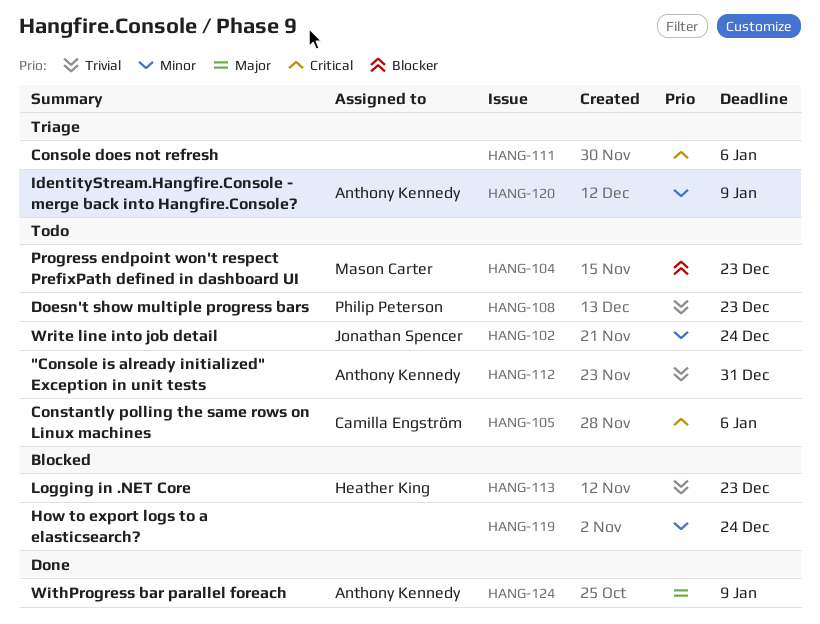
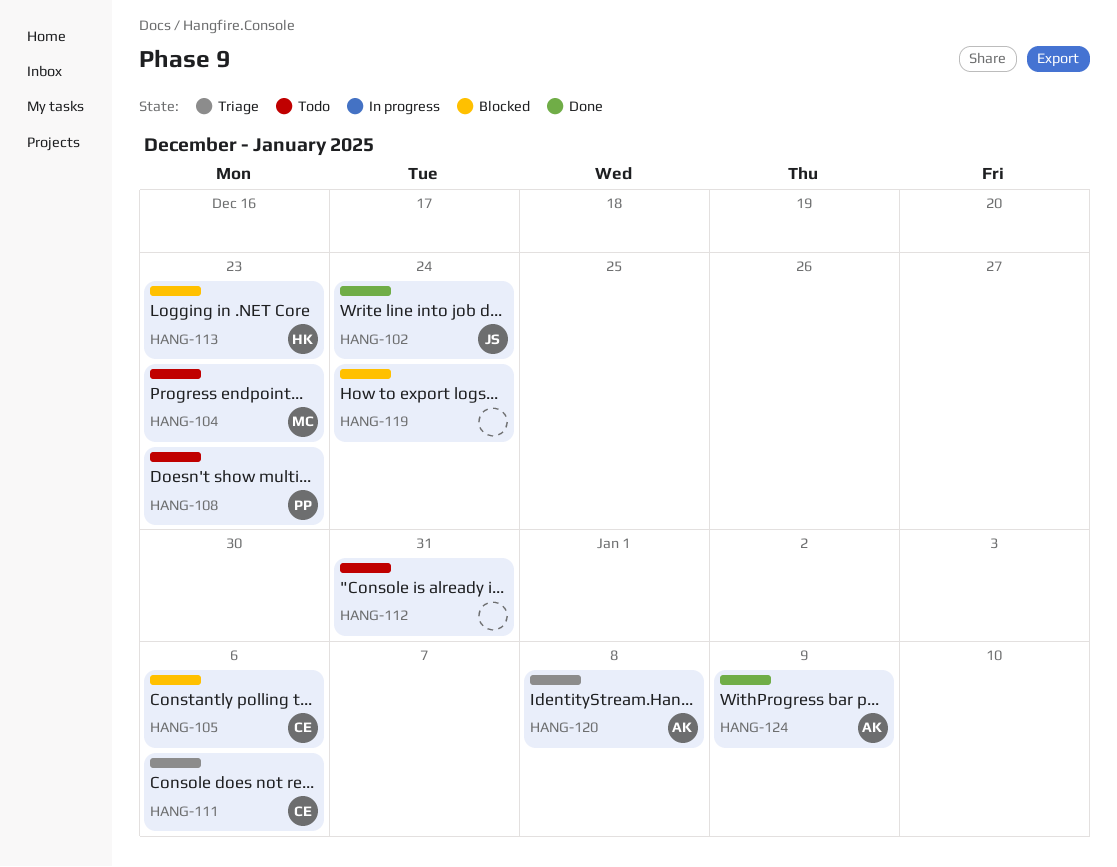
HANG-102, status: Todo -> Done
HANG-105, status: Todo -> Blocked
HANG-111, owner: none -> Camilla Engström
HANG-112, owner: Anthony Kennedy -> none
HANG-120, due: Jan 9 -> Jan 8

